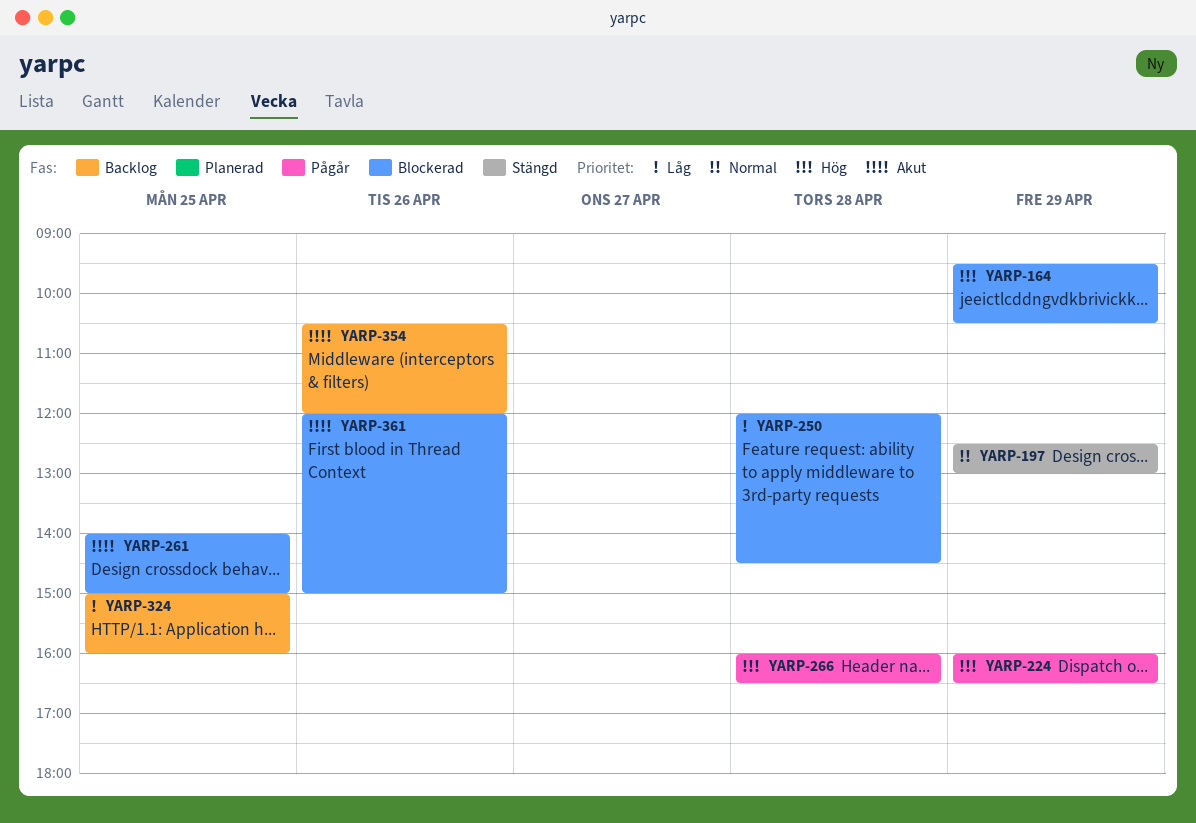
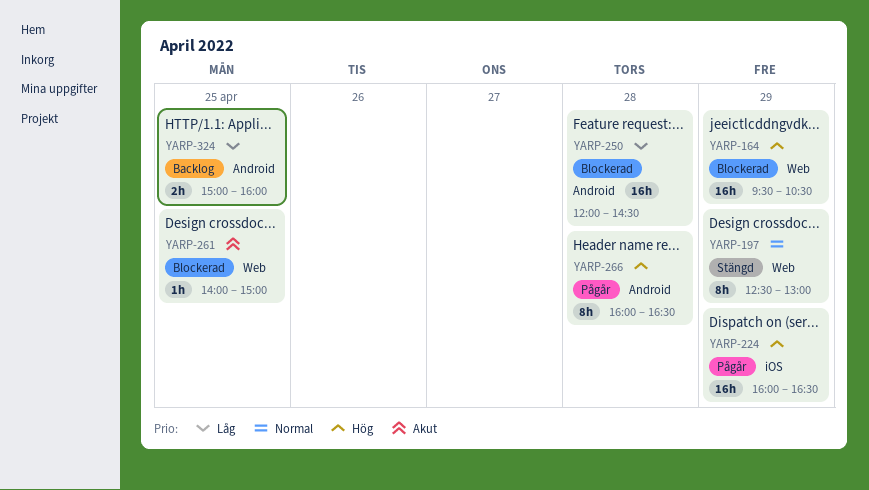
YARP-354: present -> none
YARP-361: present -> none

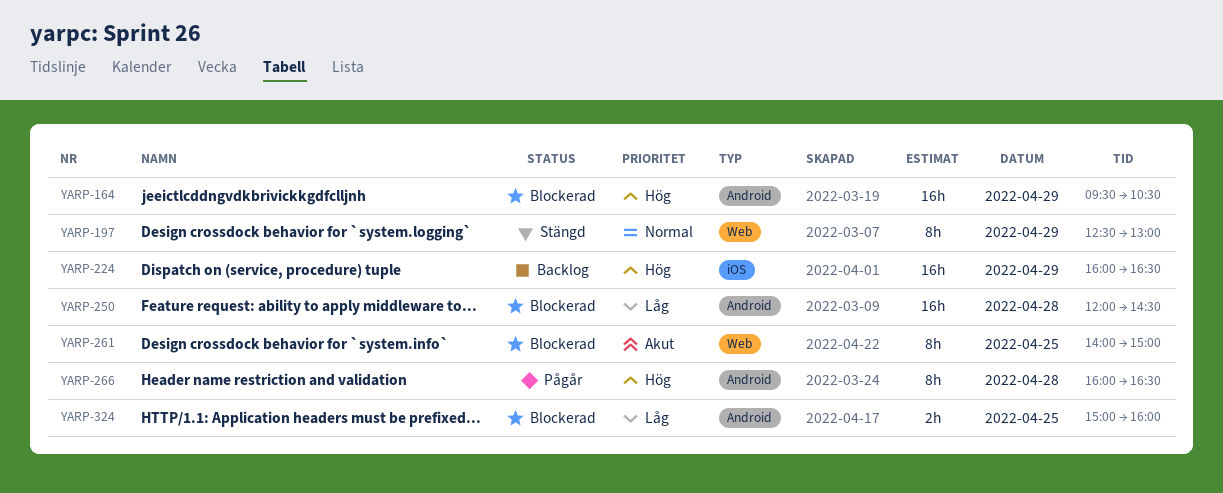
YARP-164, label: Web -> Android
YARP-224, status: Pågår -> Backlog
YARP-261, estimate: 1h -> 8h
YARP-324, status: Backlog -> Blockerad

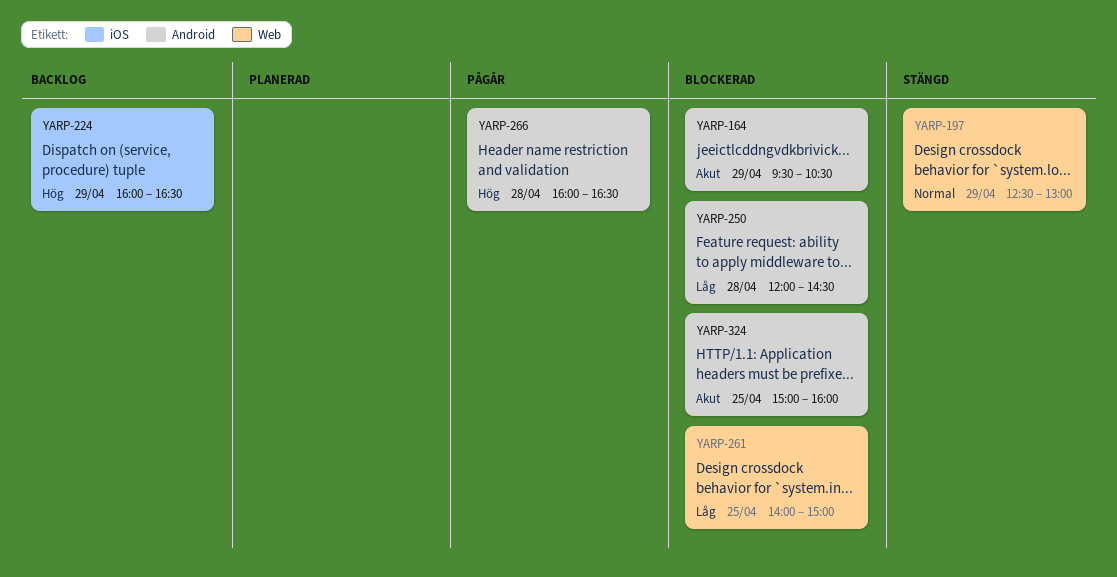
YARP-164, priority: Hög -> Akut
YARP-261, priority: Akut -> Låg
YARP-324, priority: Låg -> Akut

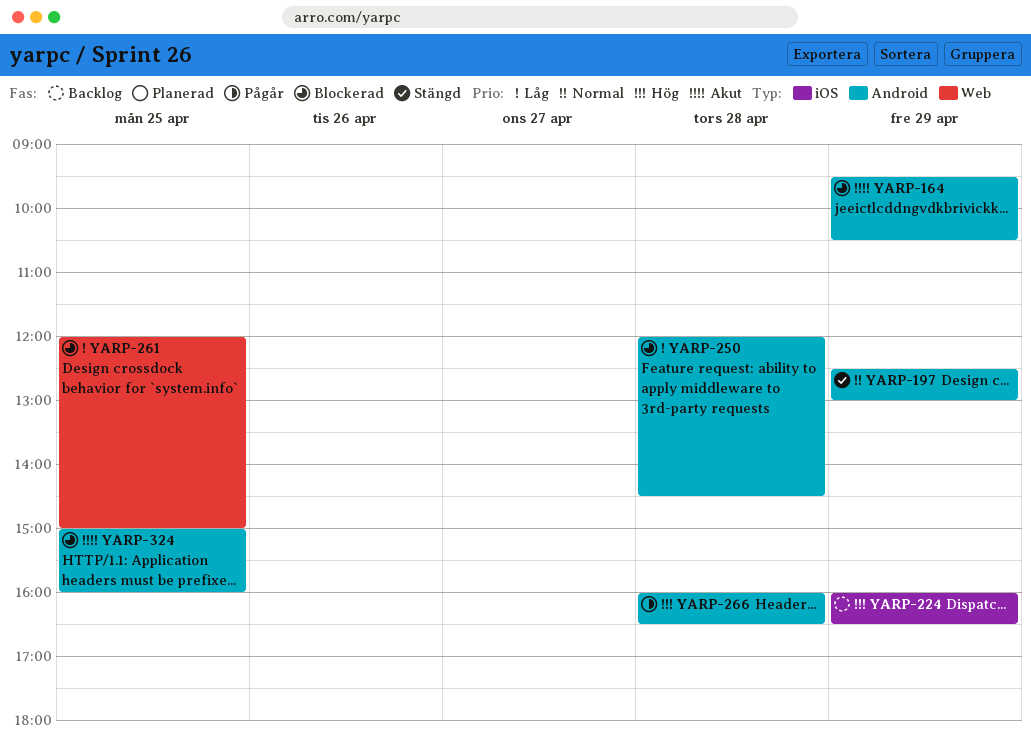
YARP-197, label: Web -> Android
YARP-261, begins: 14:00 -> 12:00

